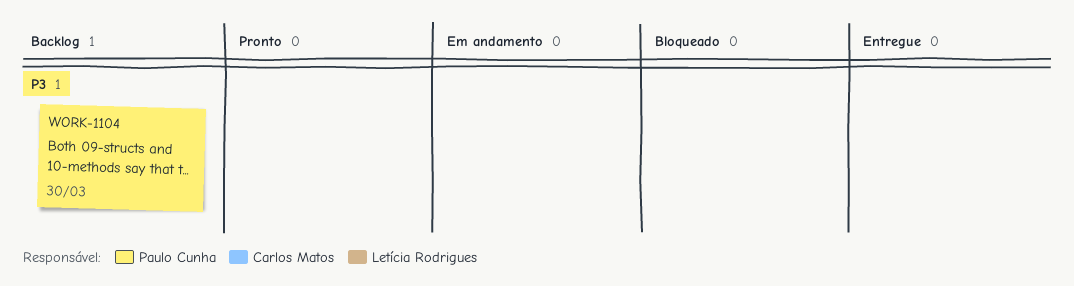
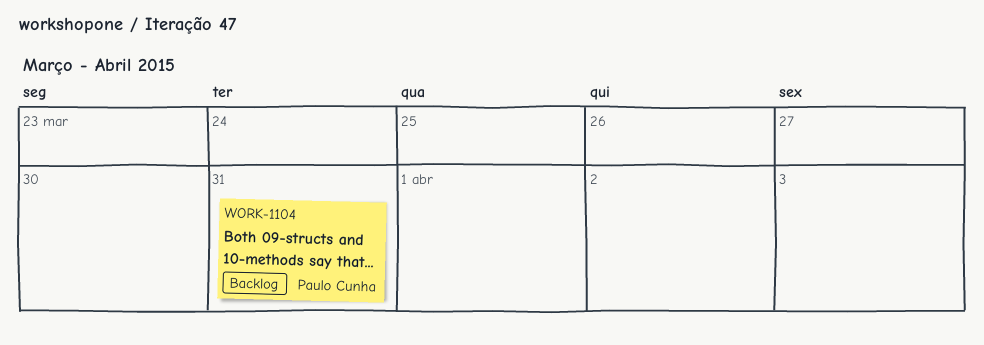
WORK-1104, due: Mar 30 -> Mar 31

